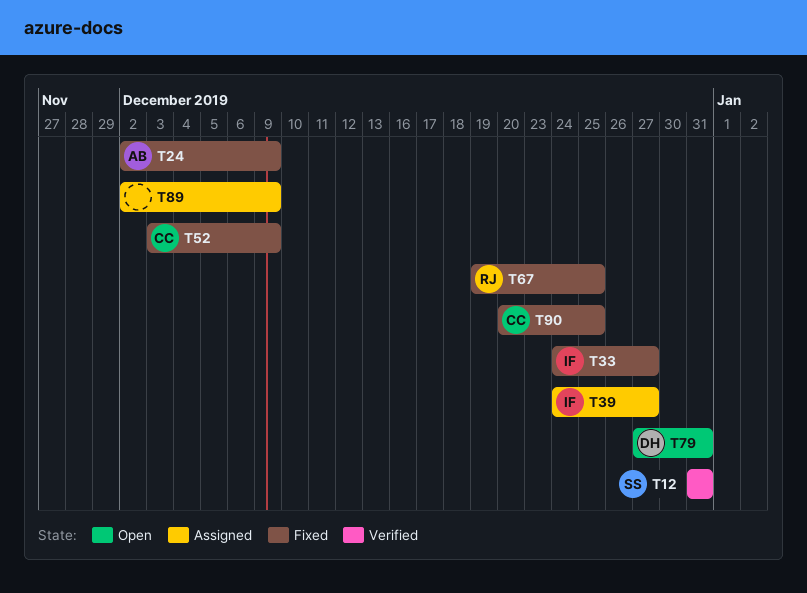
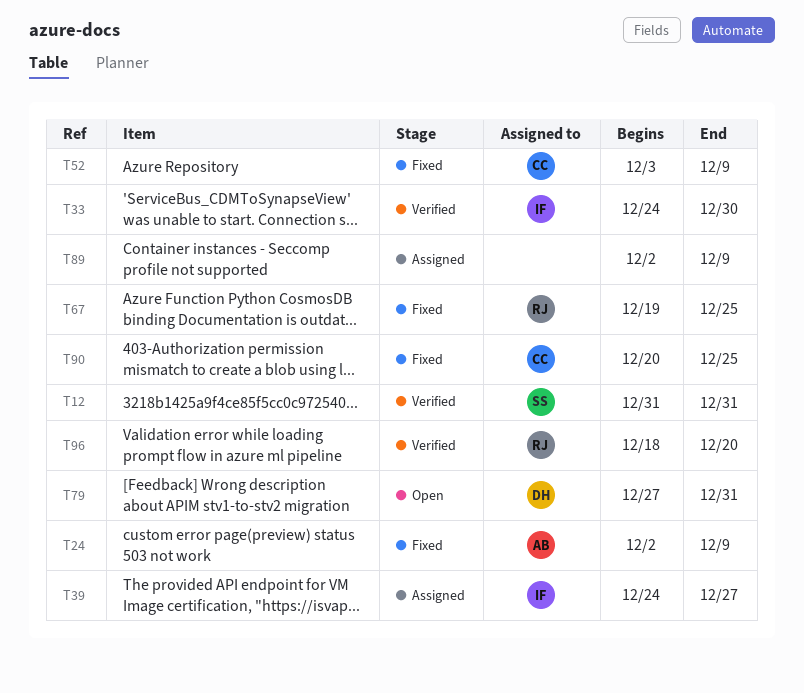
T33, status: Fixed -> Verified
T33, due: Dec 27 -> Dec 30
T96: none -> present

